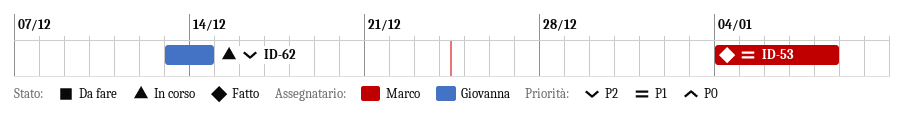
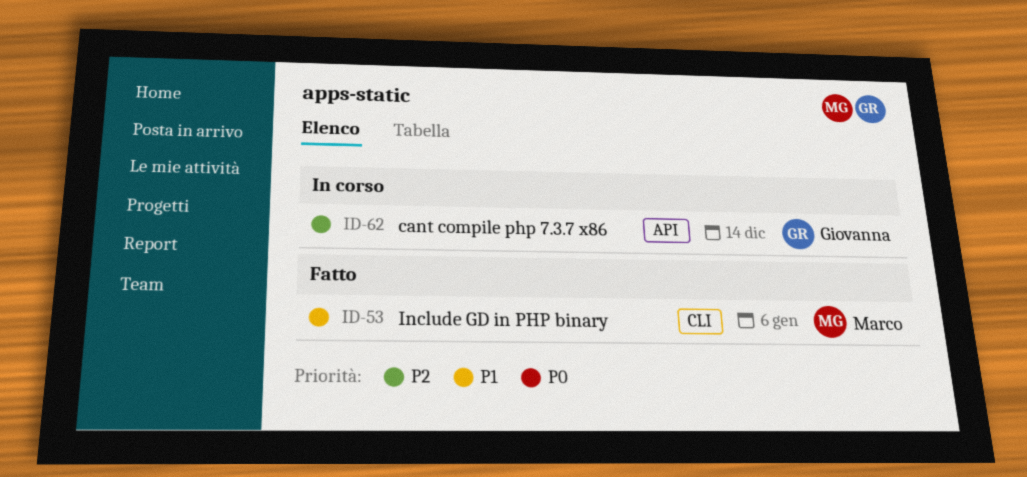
ID-53, due: Jan 8 -> Jan 6

